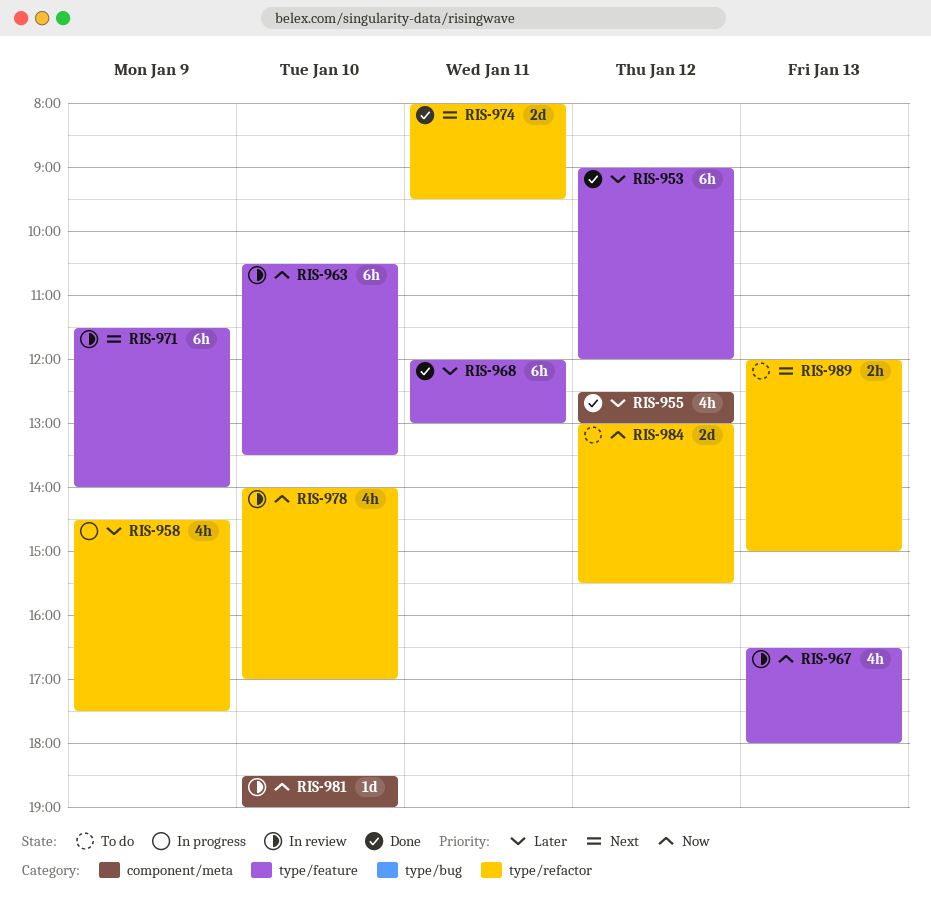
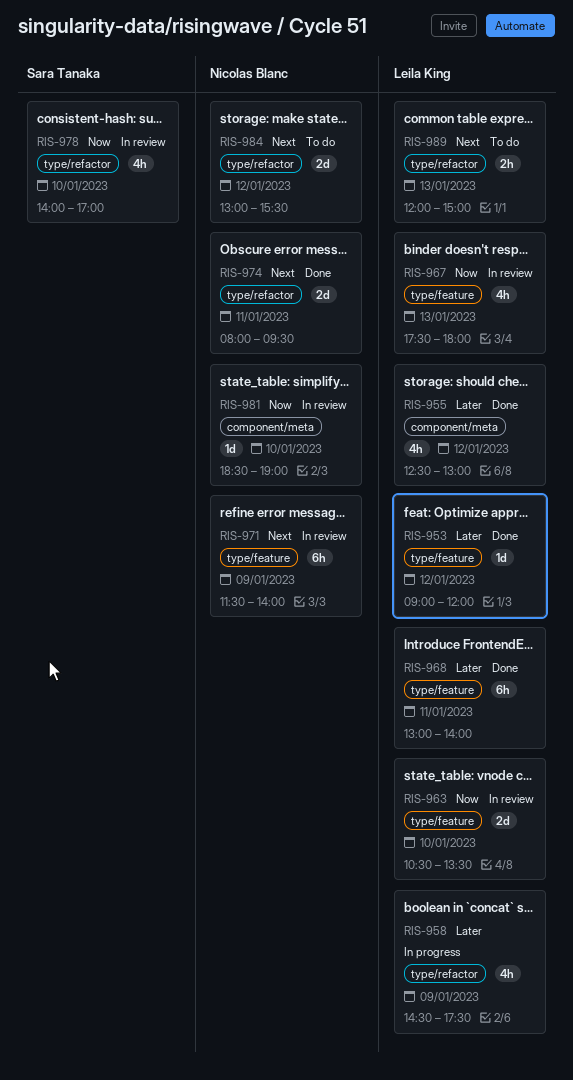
RIS-953, estimate: 6h -> 1d
RIS-963, estimate: 6h -> 2d
RIS-967, begins: 16:30 -> 17:30
RIS-968, begins: 12:00 -> 13:00
RIS-968, ends: 13:00 -> 14:00
RIS-984, priority: Now -> Next

